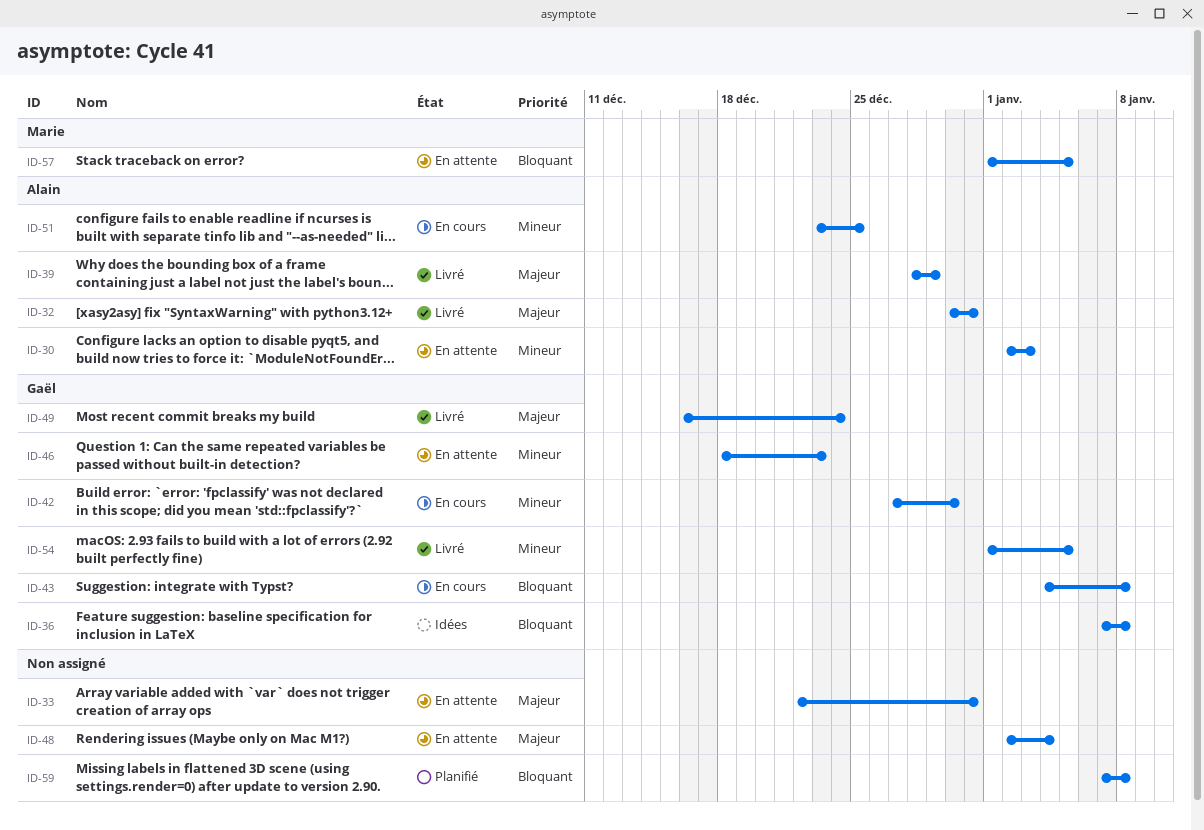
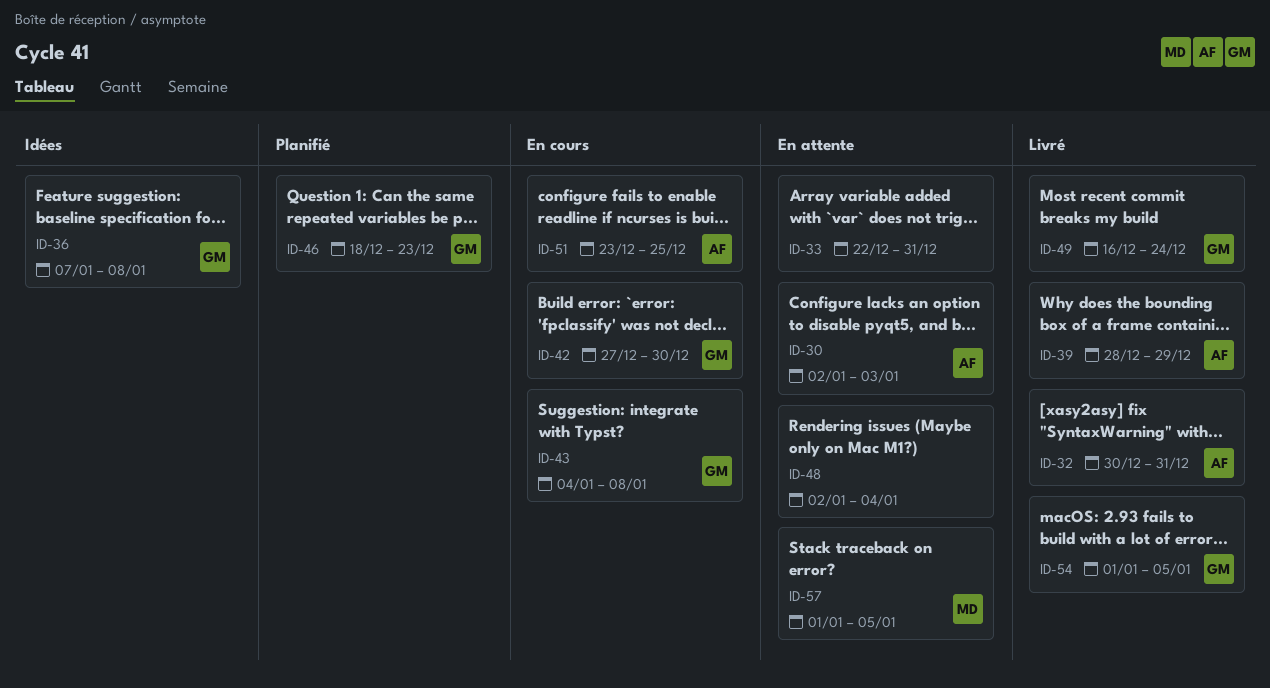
ID-46, status: En attente -> Planifié
ID-59: present -> none

